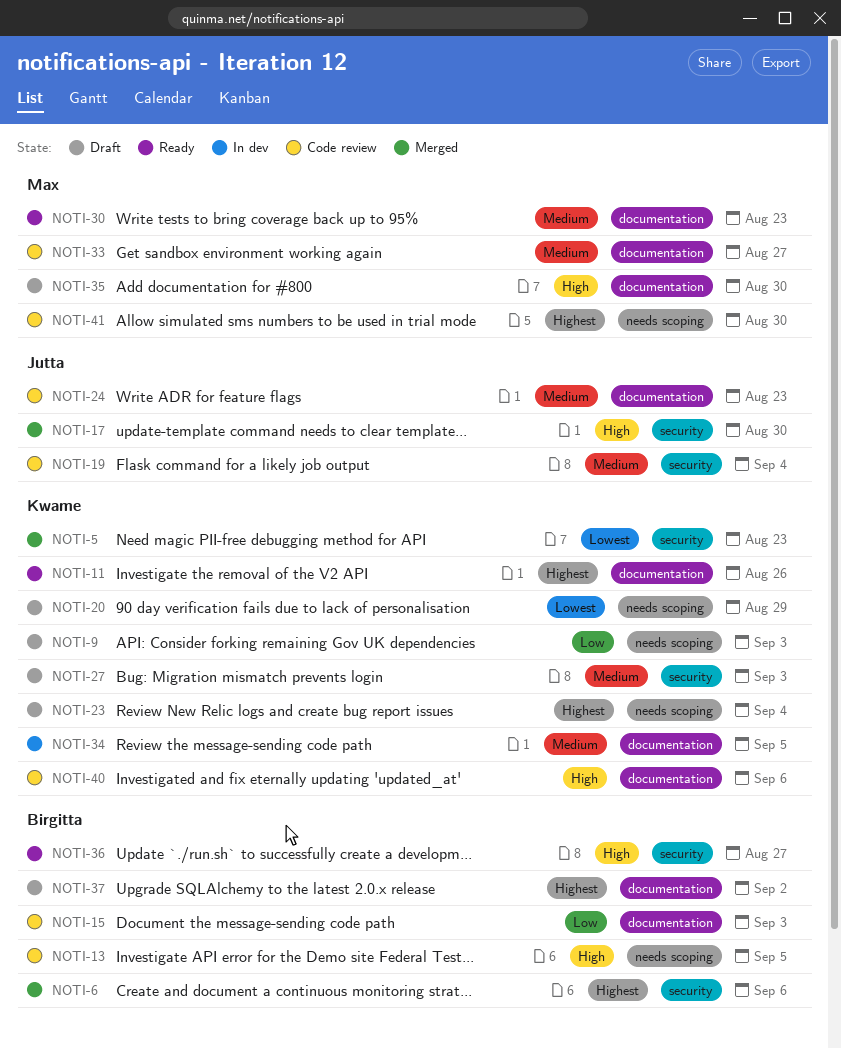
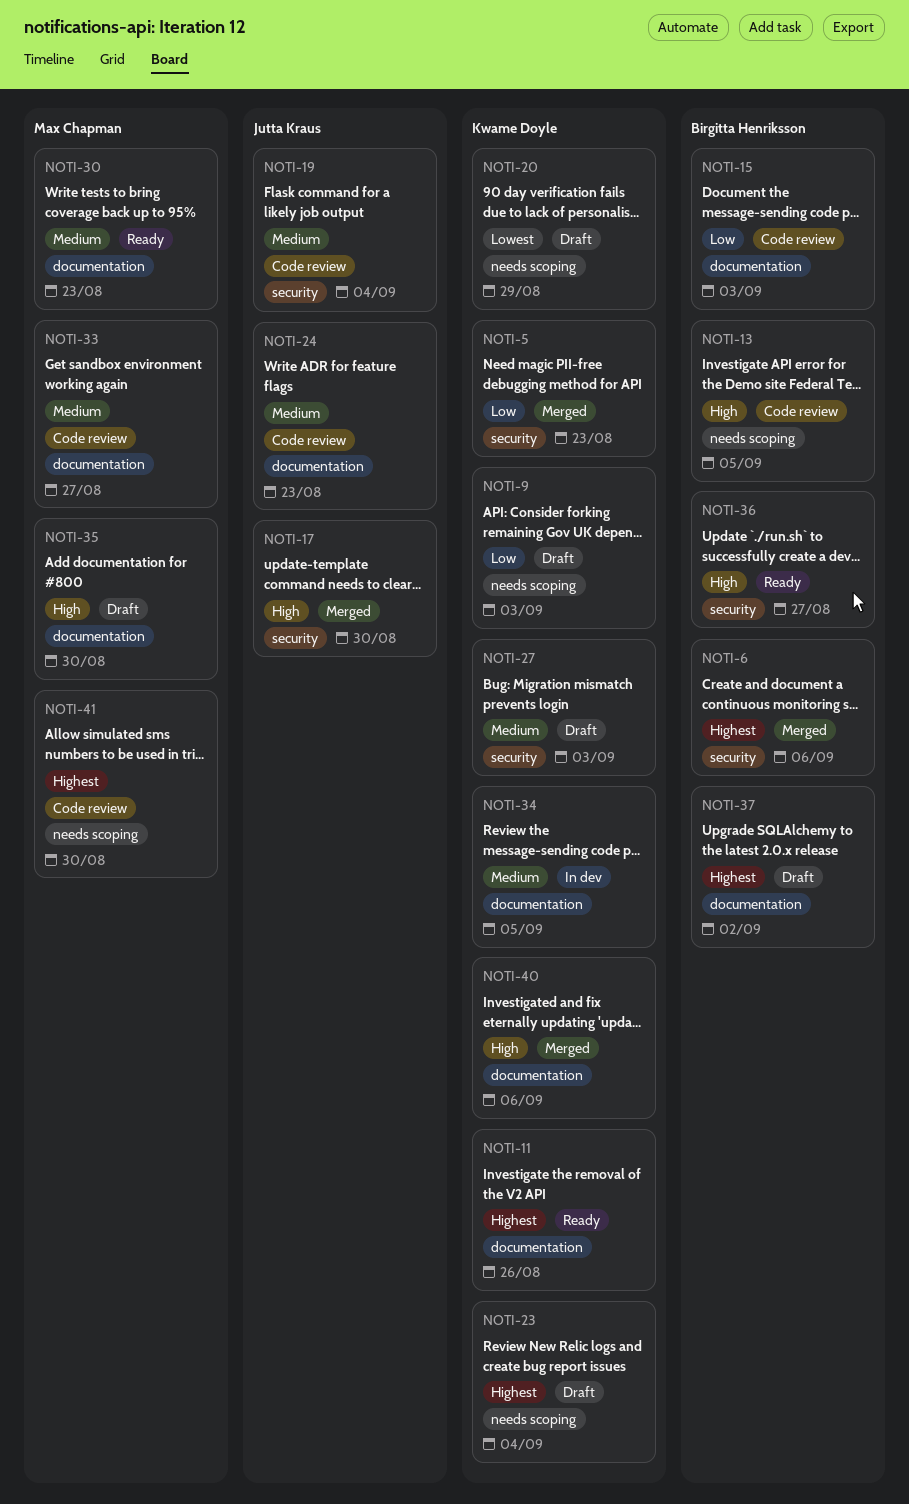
NOTI-5, priority: Lowest -> Low
NOTI-40, status: Code review -> Merged

